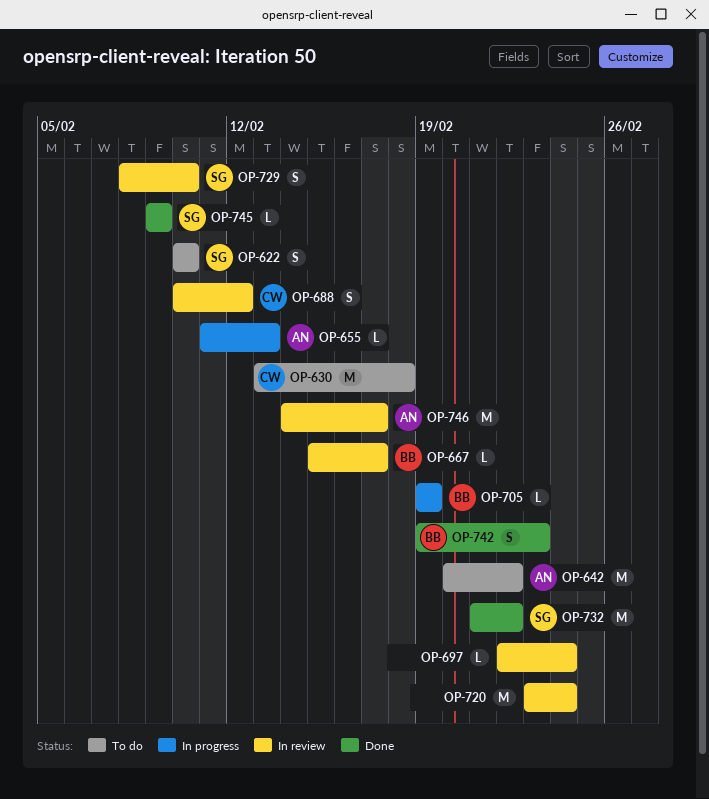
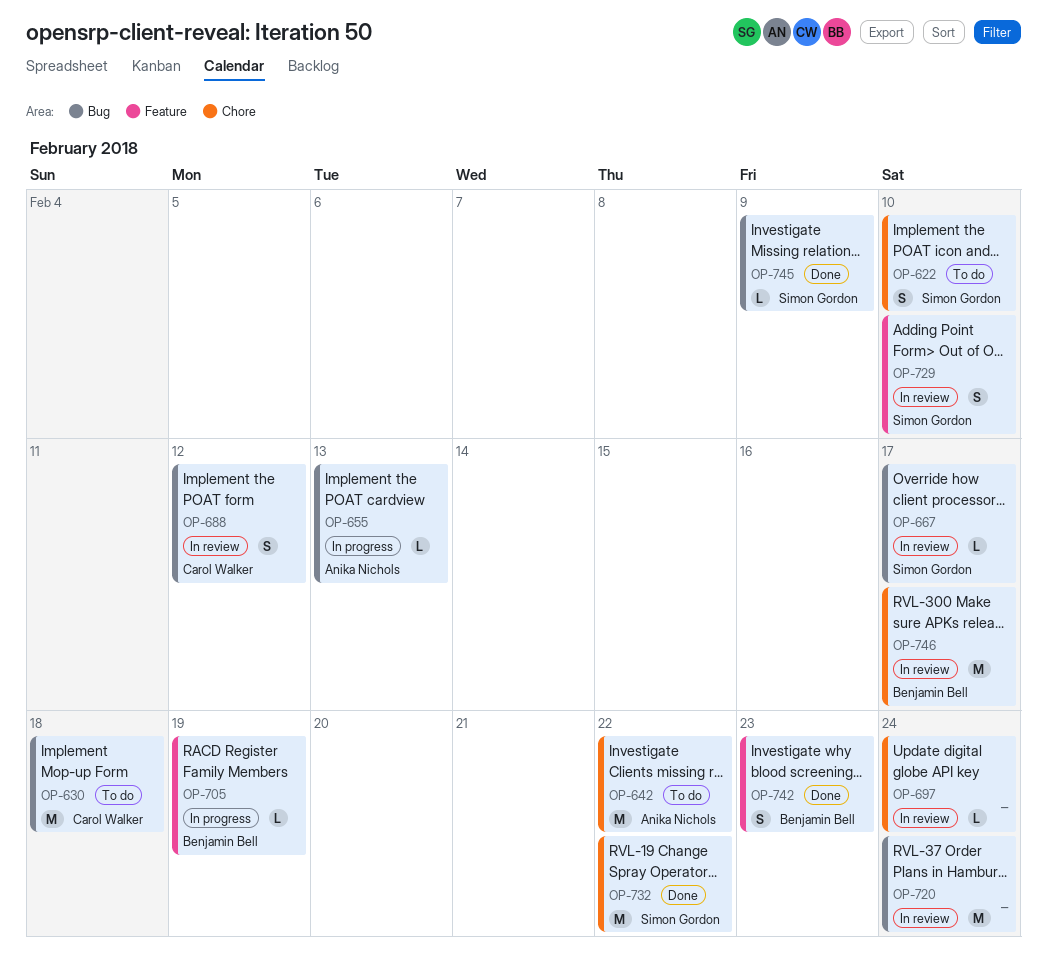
OP-667, owner: Benjamin Bell -> Simon Gordon
OP-746, owner: Anika Nichols -> Benjamin Bell

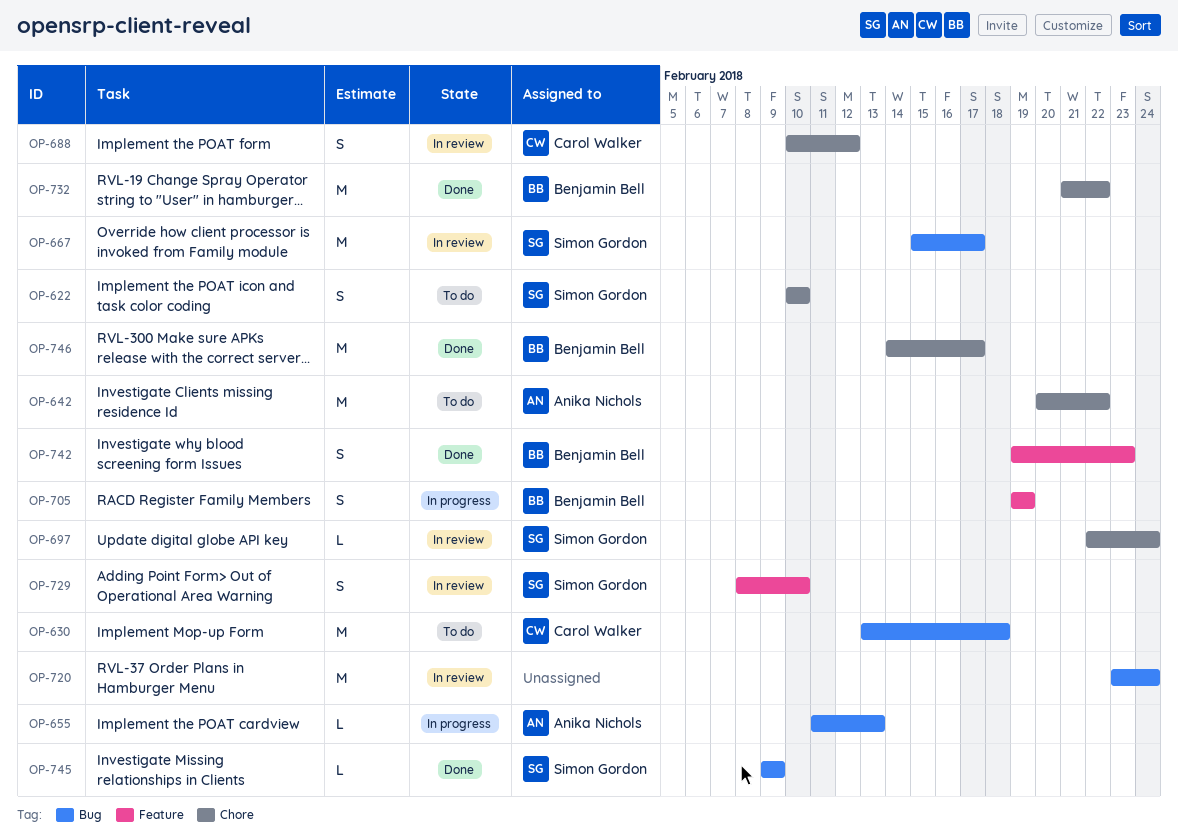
OP-667, estimate: L -> M
OP-688, label: Bug -> Chore
OP-697, owner: none -> Simon Gordon
OP-705, estimate: L -> S
OP-732, owner: Simon Gordon -> Benjamin Bell
OP-746, status: In review -> Done

